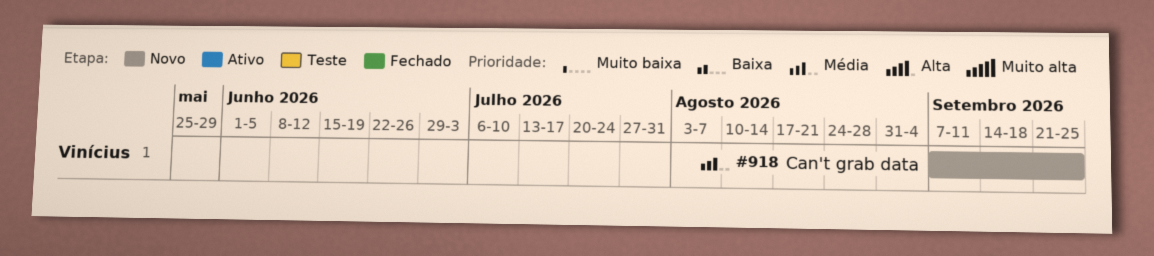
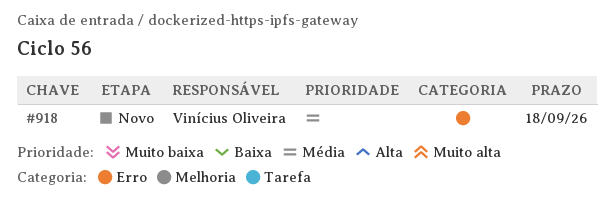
#918, due: Sep 25 -> Sep 18

